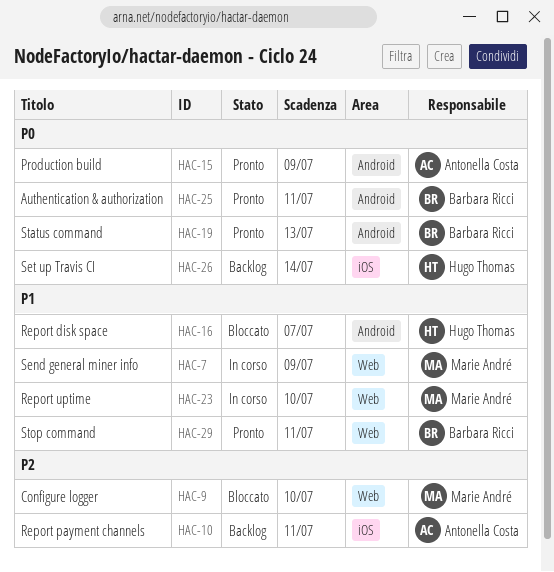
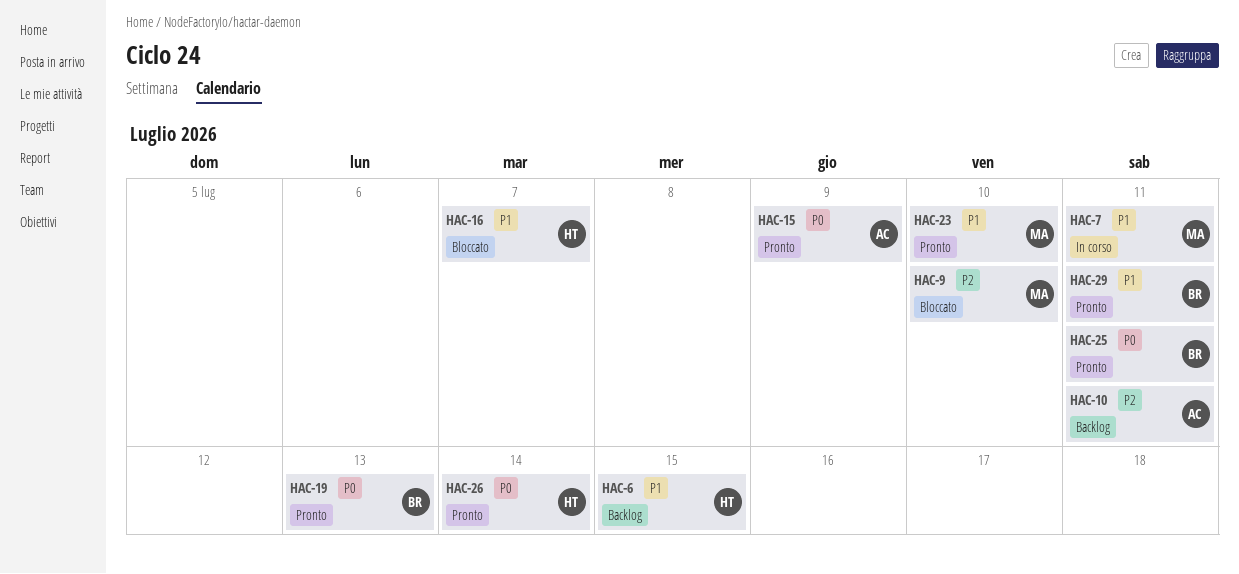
HAC-6: none -> present
HAC-7, due: Jul 9 -> Jul 11
HAC-23, status: In corso -> Pronto
HAC-26, status: Backlog -> Pronto

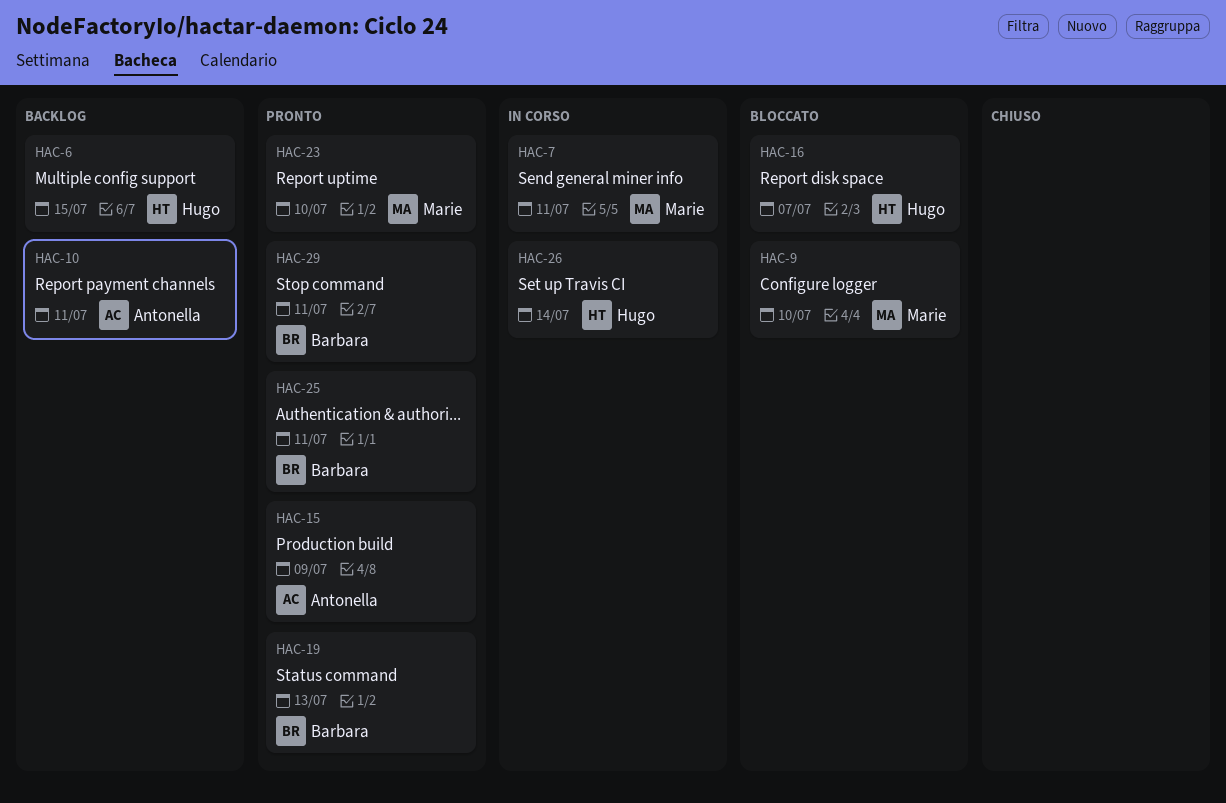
HAC-26, status: Pronto -> In corso

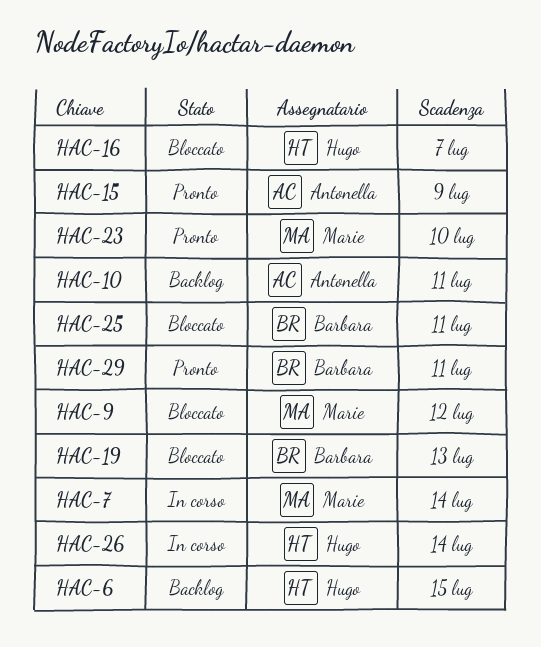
HAC-7, due: Jul 11 -> Jul 14
HAC-9, due: Jul 10 -> Jul 12
HAC-19, status: Pronto -> Bloccato
HAC-25, status: Pronto -> Bloccato

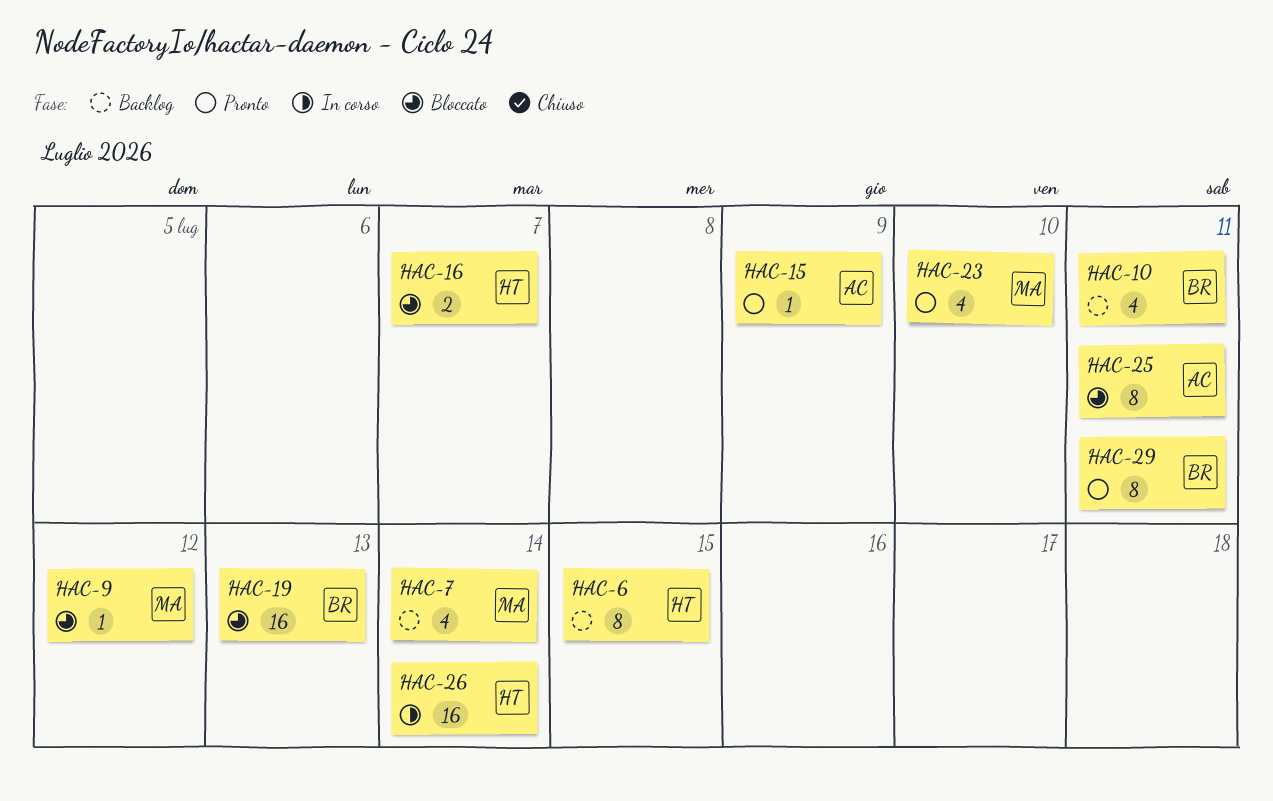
HAC-7, status: In corso -> Backlog
HAC-10, owner: Antonella -> Barbara
HAC-25, owner: Barbara -> Antonella

